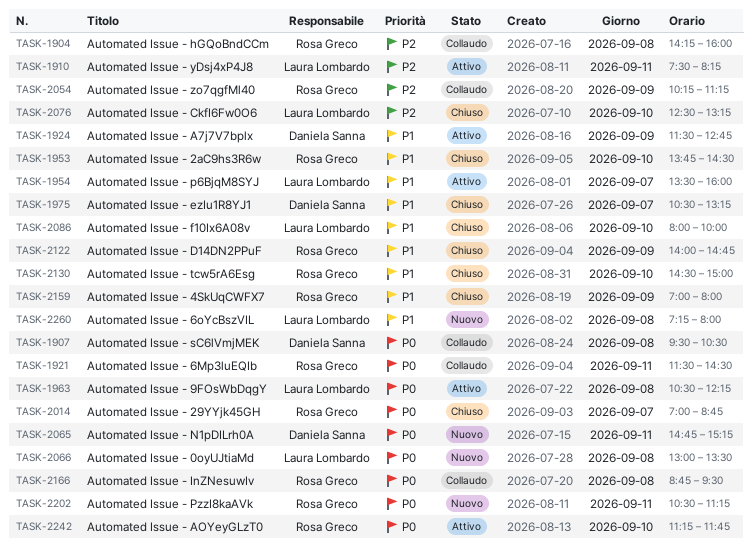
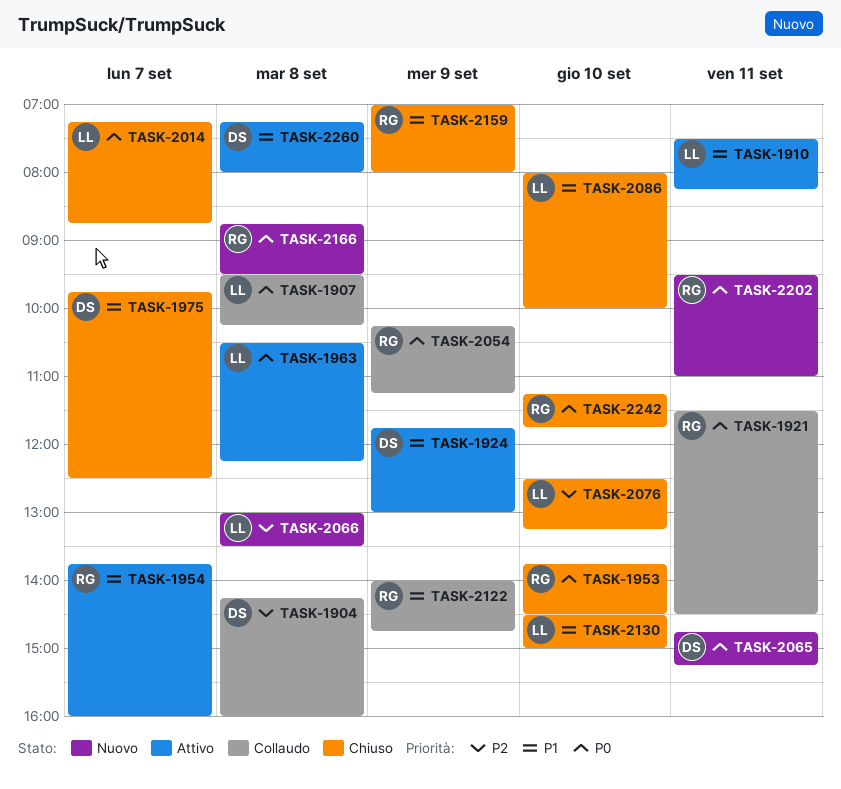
TASK-1904, owner: Rosa Greco -> Daniela Sanna
TASK-1907, owner: Daniela Sanna -> Laura Lombardo
TASK-1907, ends: 10:30 -> 10:15
TASK-1910, priority: P2 -> P1
TASK-1924, begins: 11:30 -> 11:45
TASK-1924, ends: 12:45 -> 13:00
TASK-1953, priority: P1 -> P0
TASK-1954, owner: Laura Lombardo -> Rosa Greco
TASK-1954, begins: 13:30 -> 13:45
TASK-1975, begins: 10:30 -> 09:45
TASK-1975, ends: 13:15 -> 12:30
TASK-2014, owner: Rosa Greco -> Laura Lombardo
TASK-2014, begins: 07:00 -> 07:15
TASK-2054, priority: P2 -> P0
TASK-2066, priority: P0 -> P2
TASK-2122, status: Chiuso -> Collaudo
TASK-2130, owner: Rosa Greco -> Laura Lombardo
TASK-2166, status: Collaudo -> Nuovo
TASK-2202, begins: 10:30 -> 09:30
TASK-2202, ends: 11:15 -> 11:00
TASK-2242, status: Attivo -> Chiuso
TASK-2260, status: Nuovo -> Attivo
TASK-2260, owner: Laura Lombardo -> Daniela Sanna

